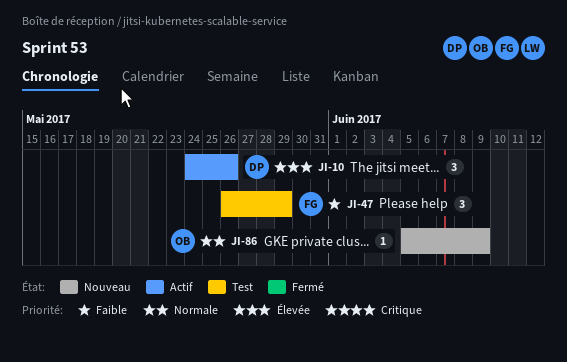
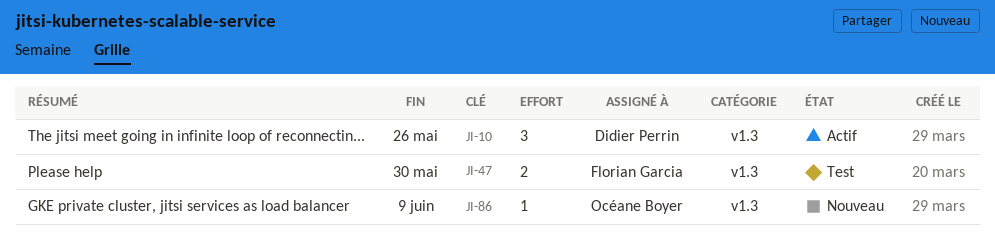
JI-47, estimate: 3 -> 2
JI-47, due: May 29 -> May 30

